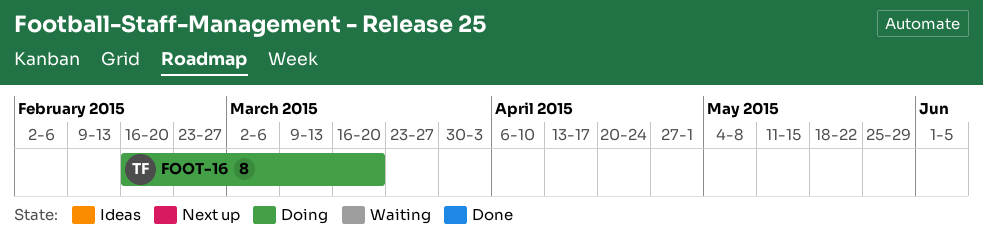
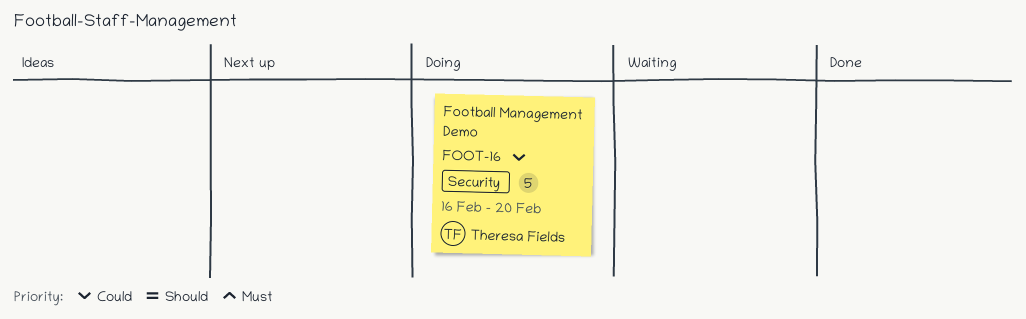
FOOT-16, estimate: 8 -> 5
FOOT-16, due: Mar 20 -> Feb 20

